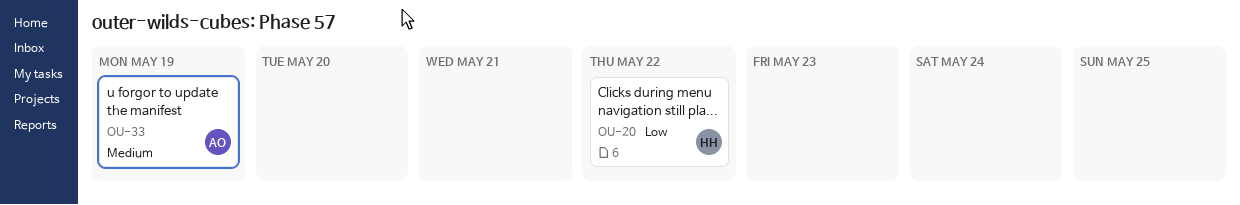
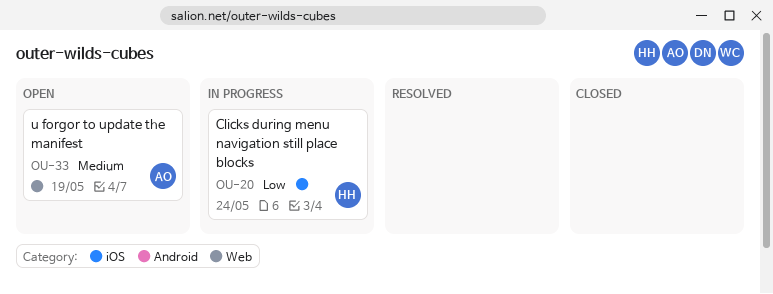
OU-20, due: May 22 -> May 24

